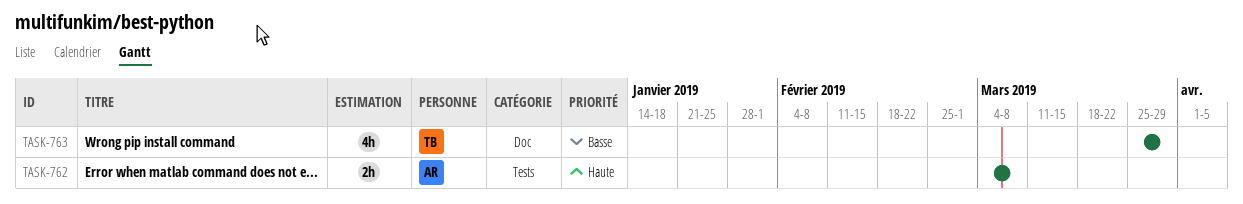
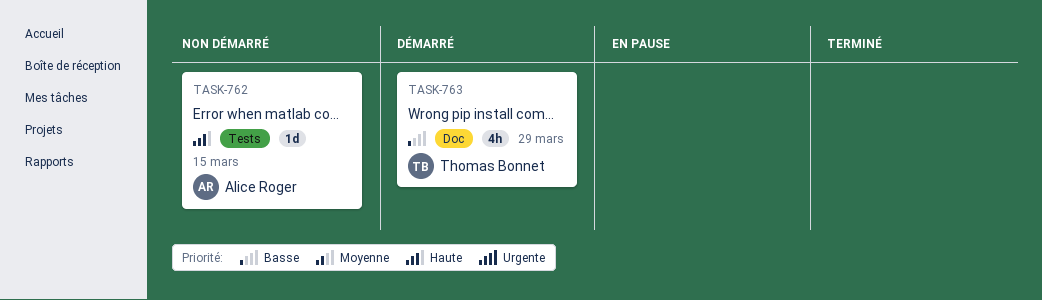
TASK-762, estimate: 2h -> 1d
TASK-762, due: Mar 8 -> Mar 15

